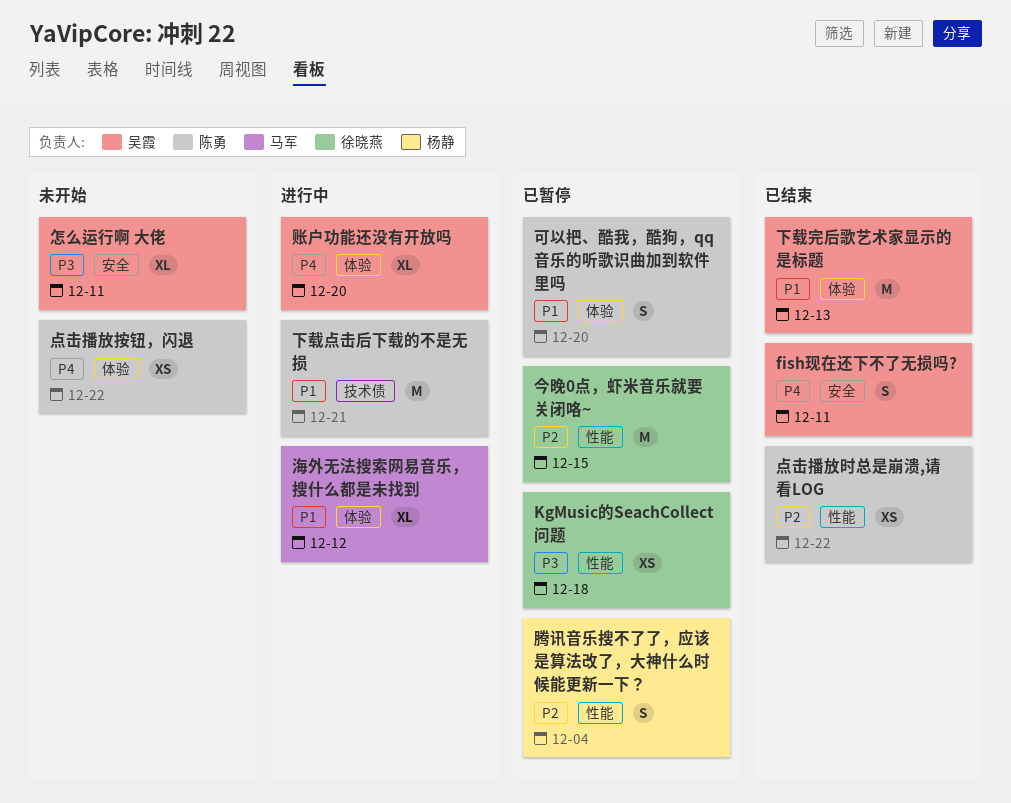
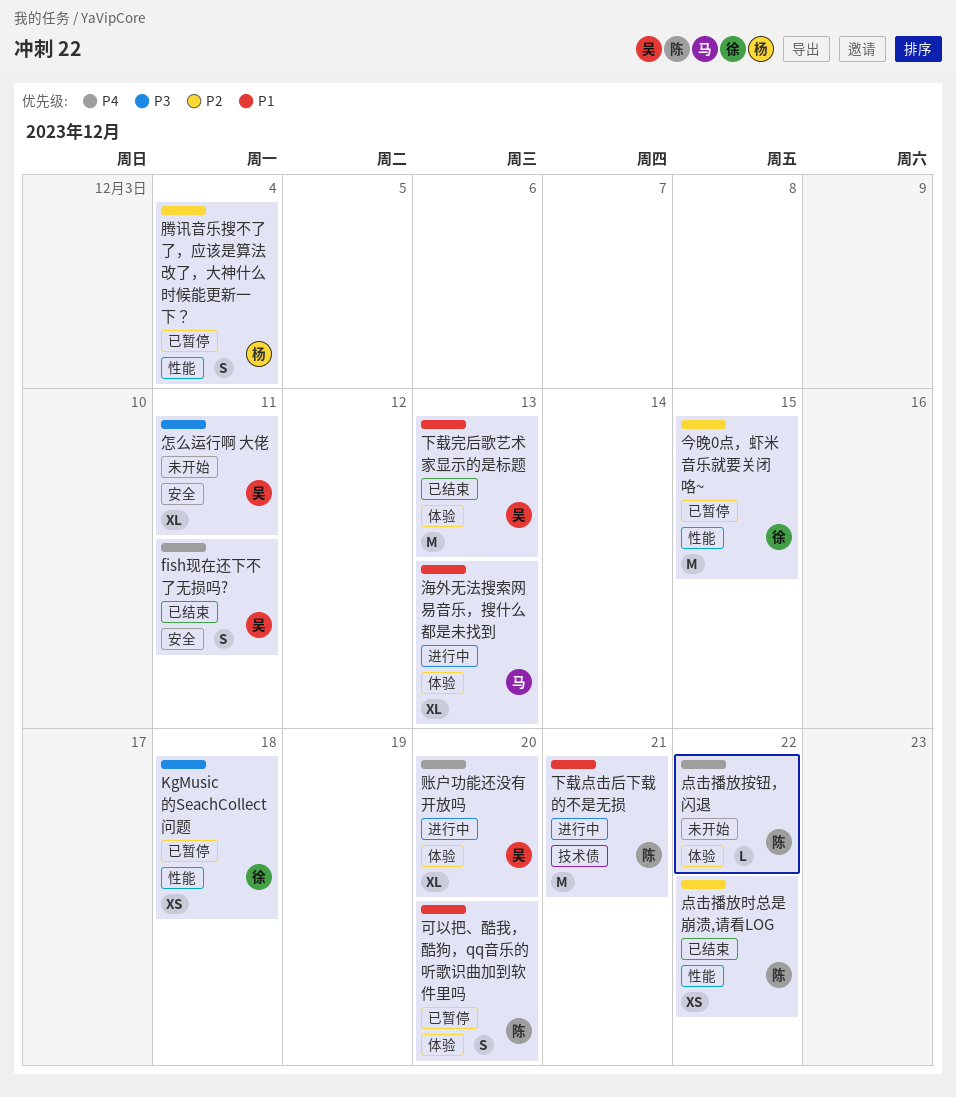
海外无法搜索网易音乐，搜什么都是未找到, due: Dec 12 -> Dec 13
点击播放按钮，闪退, estimate: XS -> L

